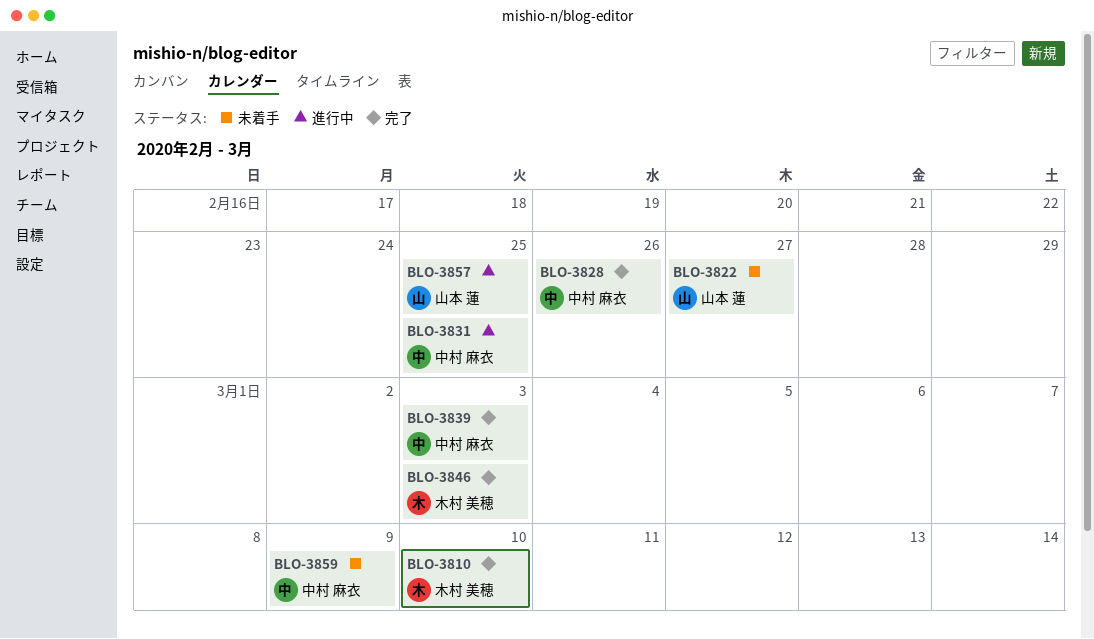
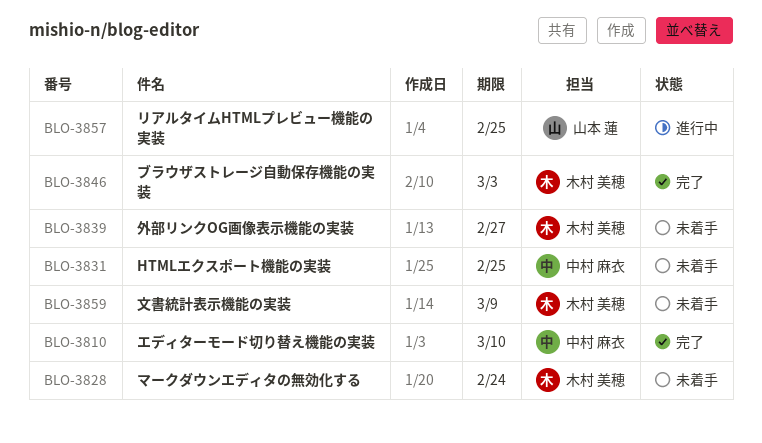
BLO-3810, owner: 木村 美穂 -> 中村 麻衣
BLO-3822: present -> none
BLO-3828, status: 完了 -> 未着手
BLO-3828, owner: 中村 麻衣 -> 木村 美穂
BLO-3828, due: Feb 26 -> Feb 24
BLO-3831, status: 進行中 -> 未着手
BLO-3839, status: 完了 -> 未着手
BLO-3839, owner: 中村 麻衣 -> 木村 美穂
BLO-3839, due: Mar 3 -> Feb 27
BLO-3859, owner: 中村 麻衣 -> 木村 美穂

